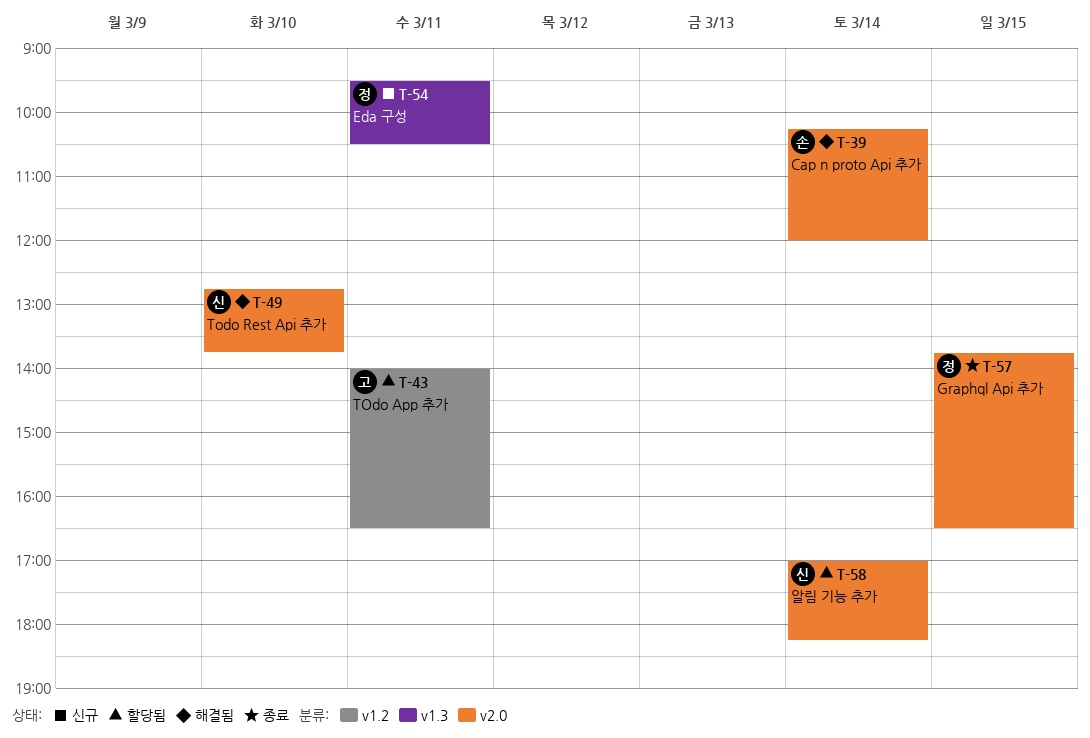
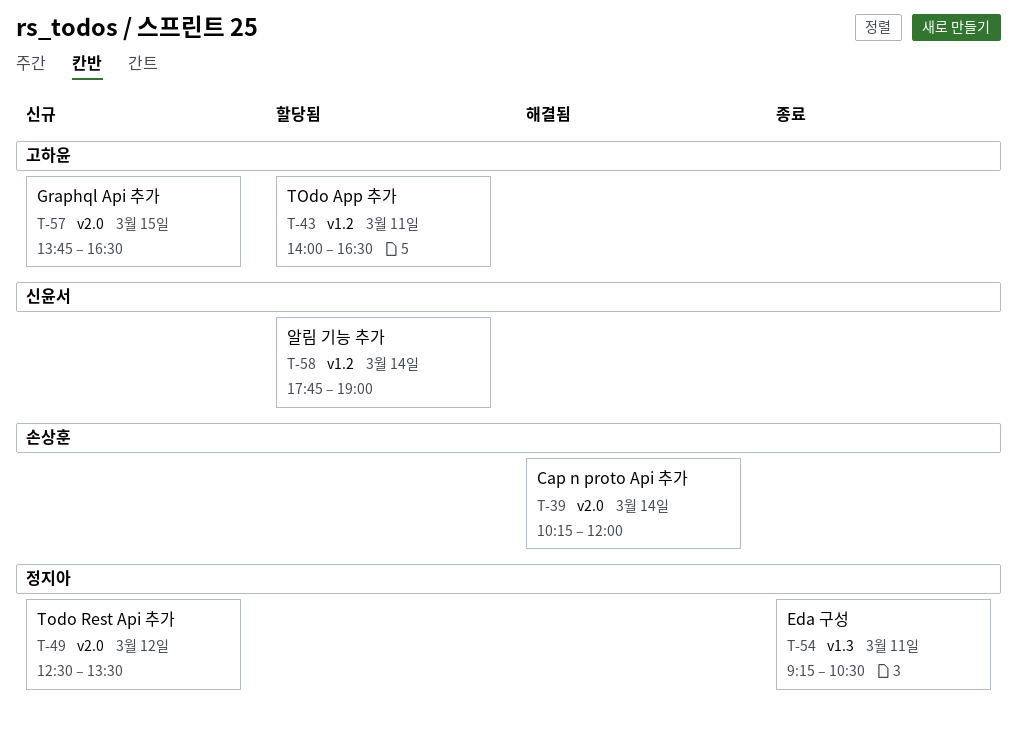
T-49, status: 해결됨 -> 신규
T-49, owner: 신윤서 -> 정지아
T-49, day: Mar 10 -> Mar 12
T-49, begins: 12:45 -> 12:30
T-49, ends: 13:45 -> 13:30
T-54, status: 신규 -> 종료
T-54, begins: 09:30 -> 09:15
T-57, status: 종료 -> 신규
T-57, owner: 정지아 -> 고하윤
T-58, label: v2.0 -> v1.2
T-58, begins: 17:00 -> 17:45
T-58, ends: 18:15 -> 19:00

